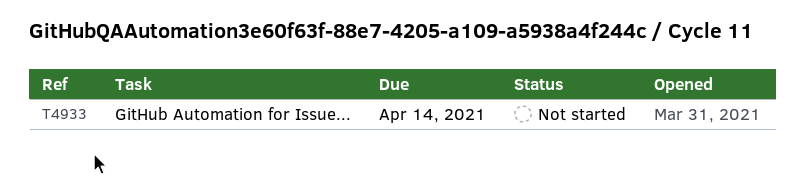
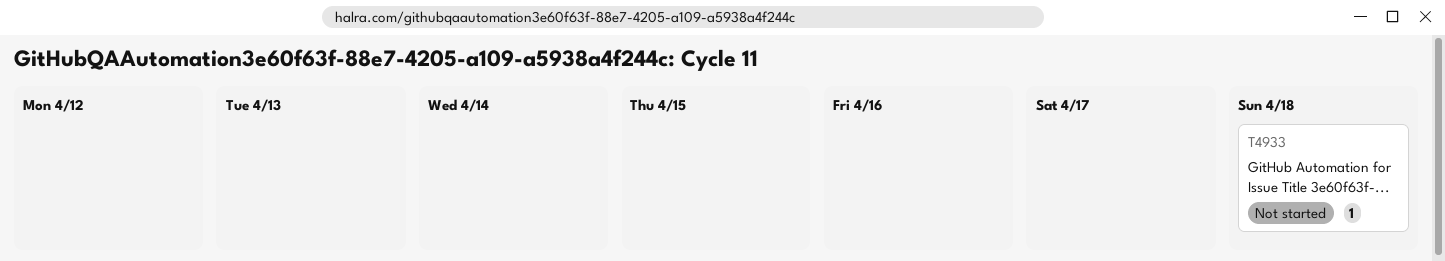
T4933, due: Apr 14 -> Apr 18

